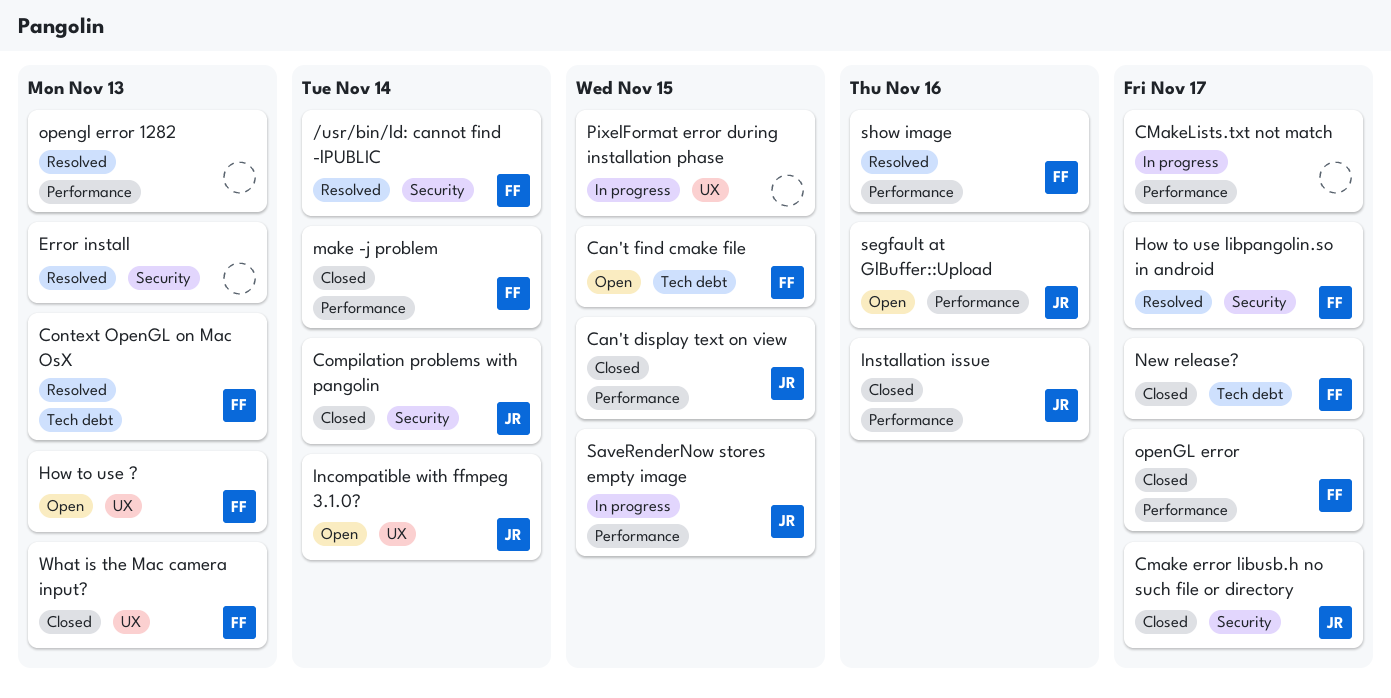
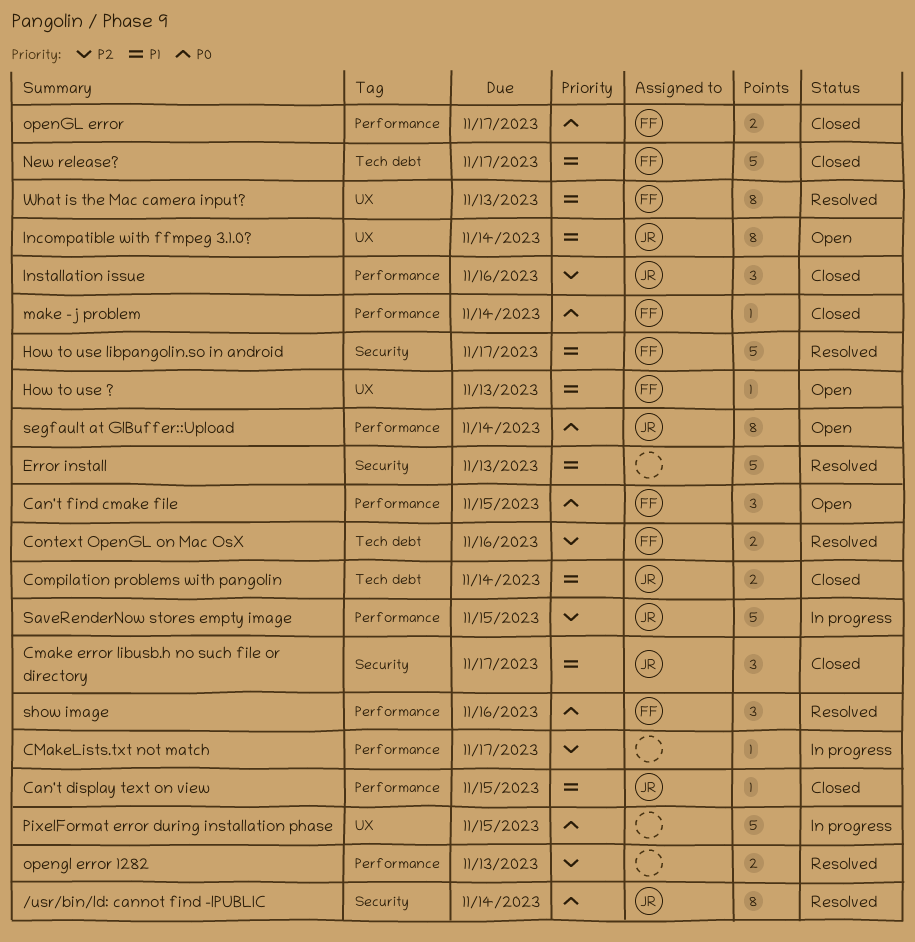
/usr/bin/ld: cannot find -lPUBLIC, owner: FF -> JR
Can't find cmake file, label: Tech debt -> Performance
Compilation problems with pangolin, label: Security -> Tech debt
Context OpenGL on Mac OsX, due: Nov 13 -> Nov 16
segfault at GlBuffer::Upload, due: Nov 16 -> Nov 14
What is the Mac camera input?, status: Closed -> Resolved

